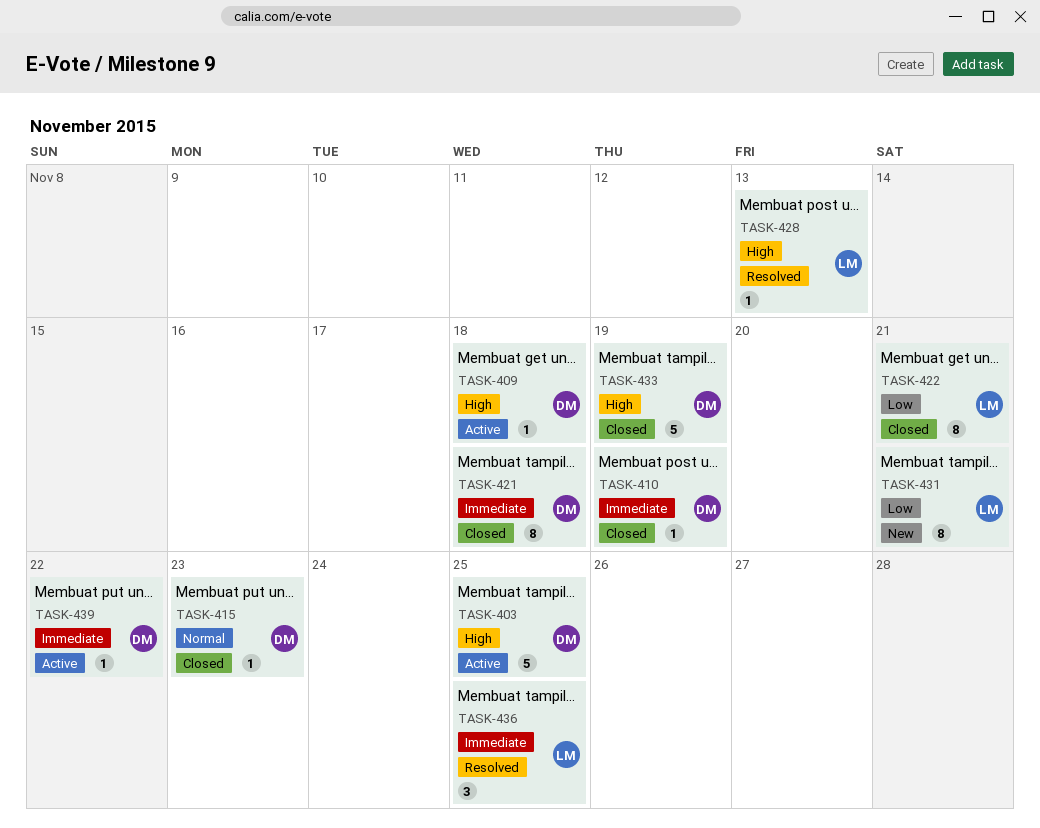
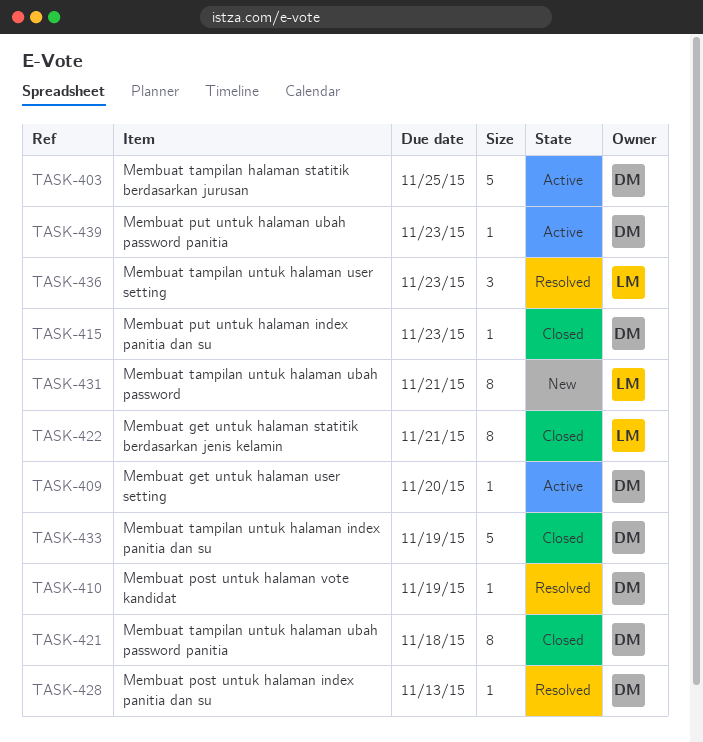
TASK-409, due: Nov 18 -> Nov 20
TASK-410, status: Closed -> Resolved
TASK-428, owner: LM -> DM
TASK-436, due: Nov 25 -> Nov 23
TASK-439, due: Nov 22 -> Nov 23

